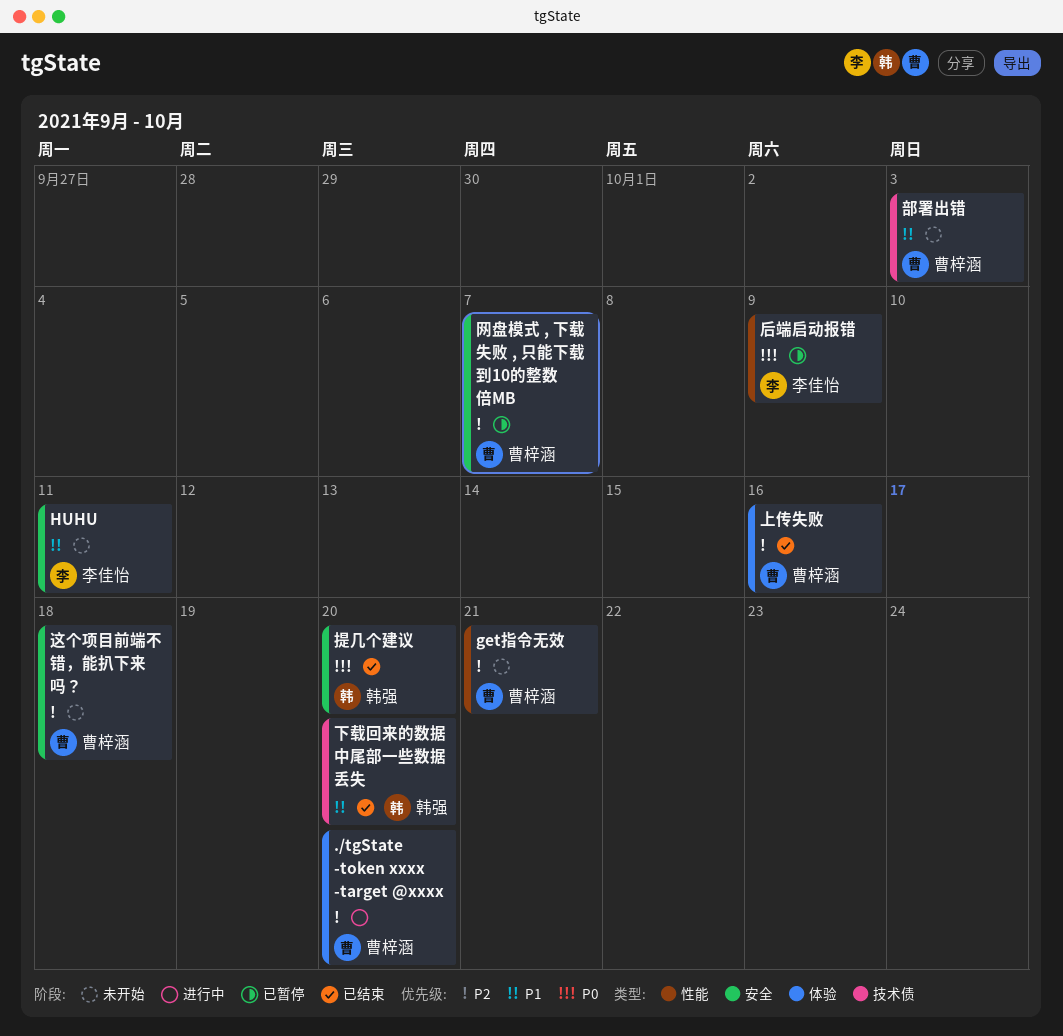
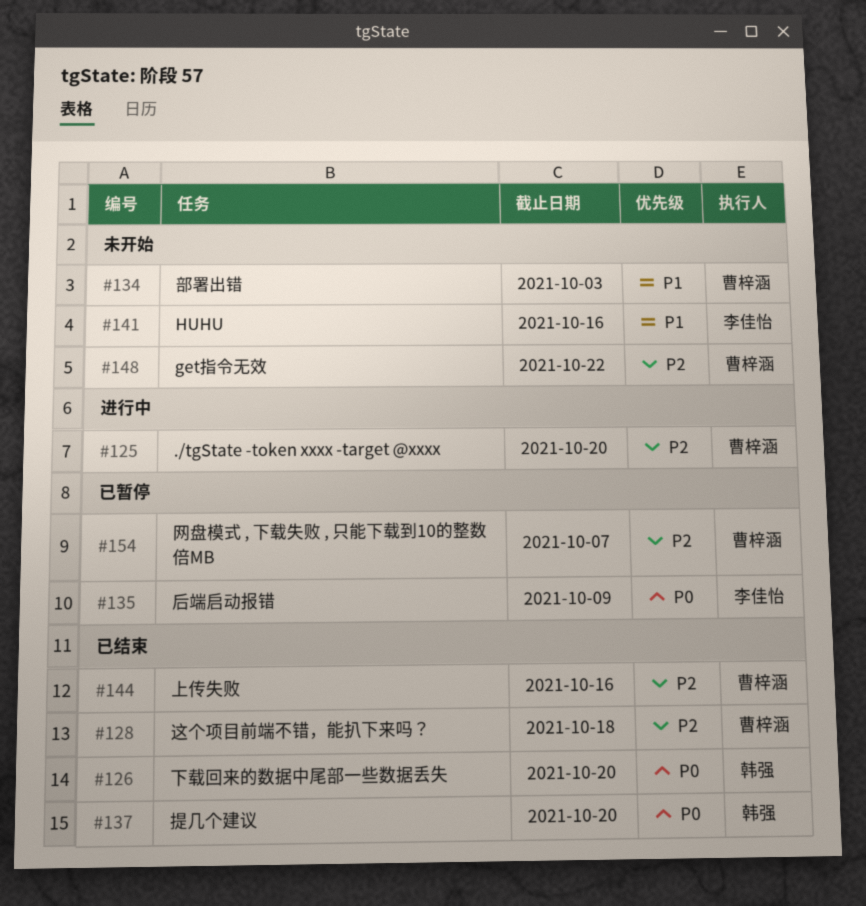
get指令无效, due: Oct 21 -> Oct 22
HUHU, due: Oct 11 -> Oct 16
下载回来的数据中尾部一些数据丢失, priority: P1 -> P0
这个项目前端不错，能扒下来吗？, status: 未开始 -> 已结束

